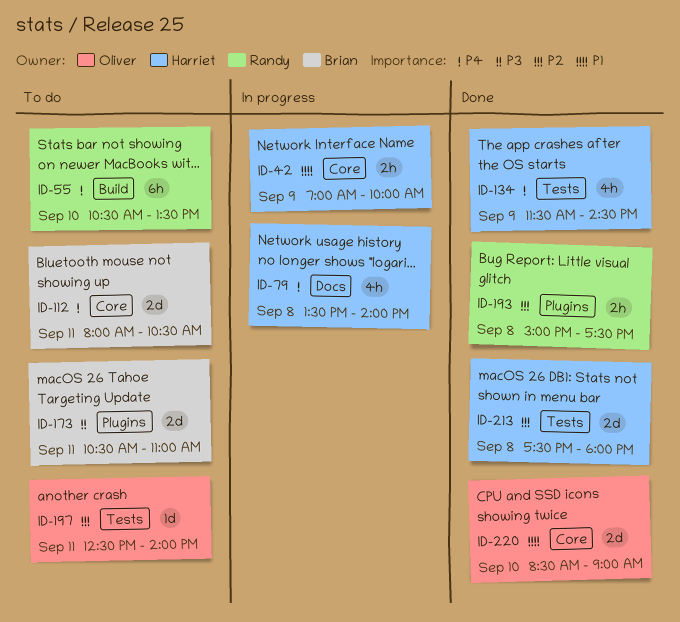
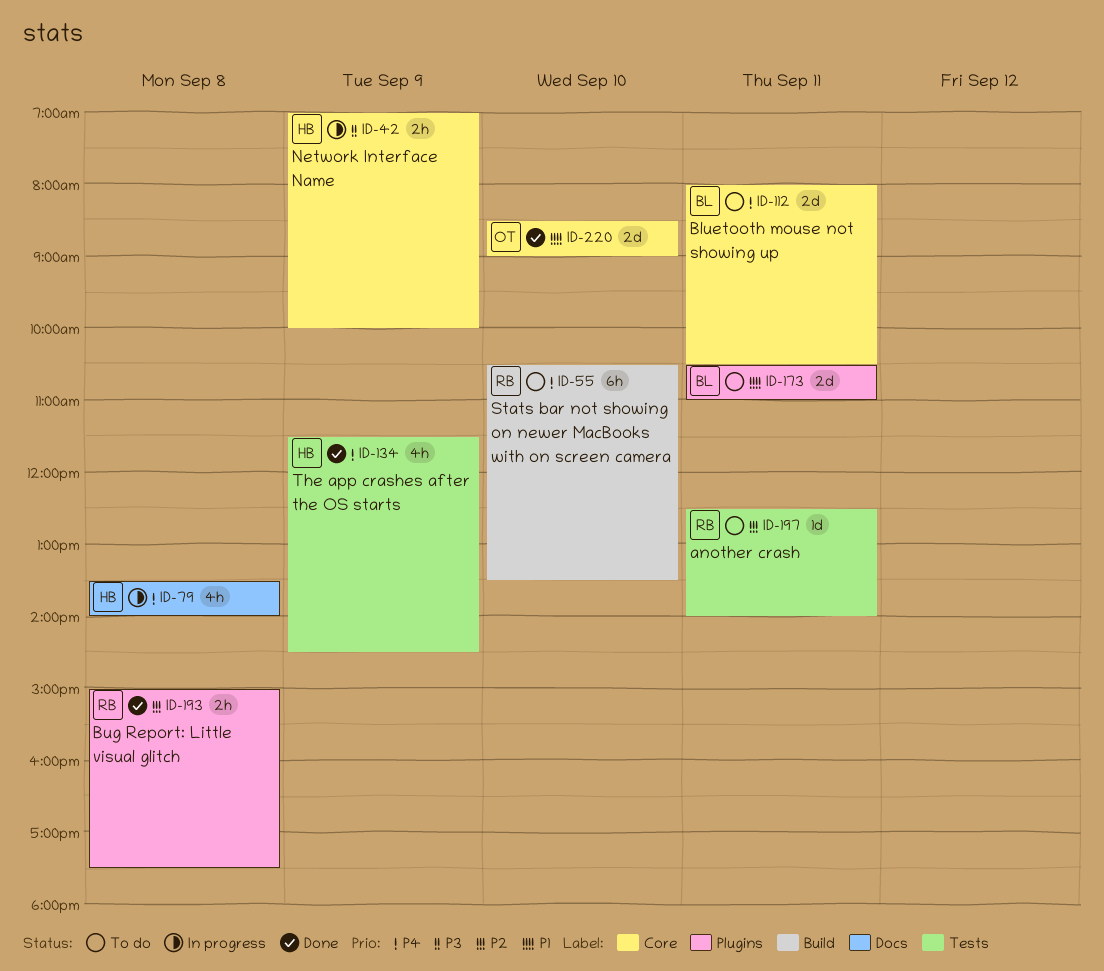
ID-42, priority: P1 -> P3
ID-173, priority: P3 -> P1
ID-197, owner: Oliver -> Randy
ID-213: present -> none

